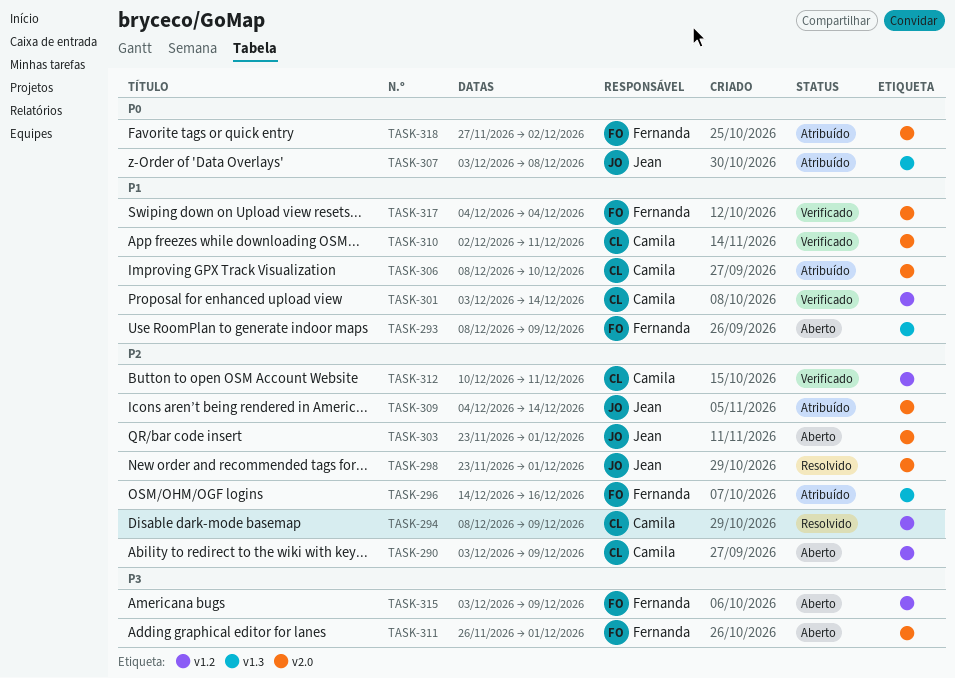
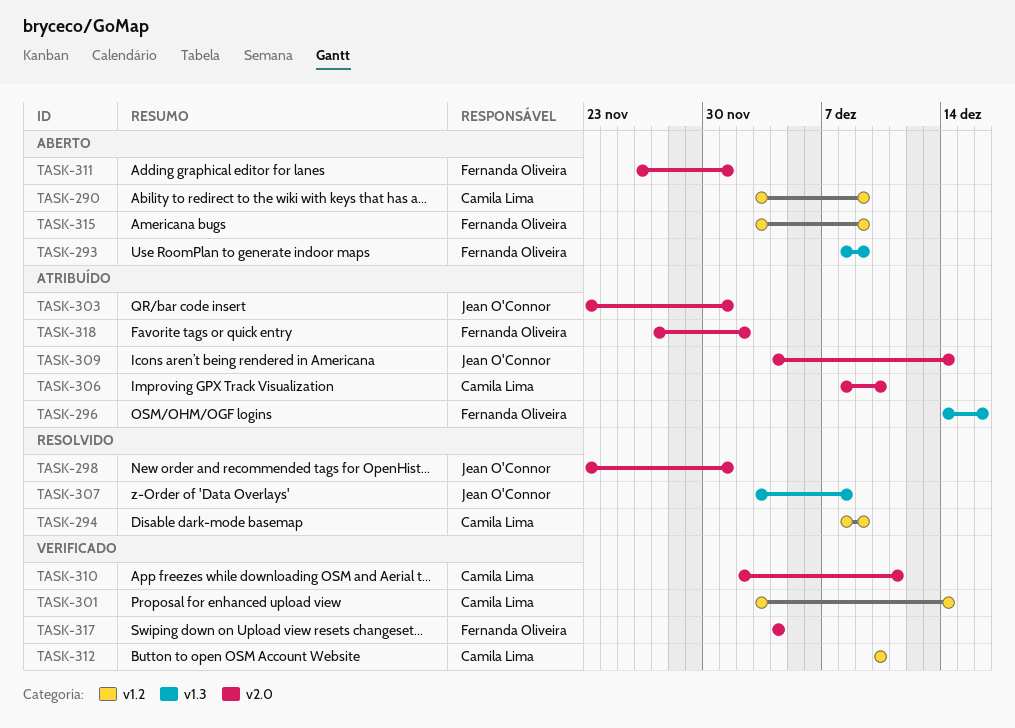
TASK-303, status: Aberto -> Atribuído
TASK-307, status: Atribuído -> Resolvido
TASK-312, due: Dec 11 -> Dec 10

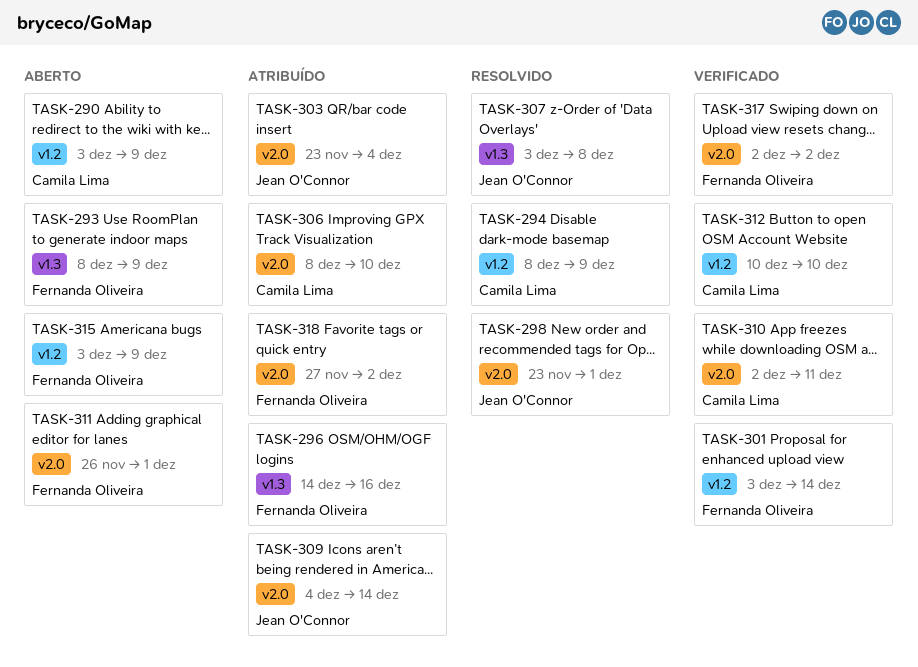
TASK-301, owner: Camila Lima -> Fernanda Oliveira
TASK-303, due: Dec 1 -> Dec 4
TASK-317, start: Dec 4 -> Dec 2
TASK-317, due: Dec 4 -> Dec 2

